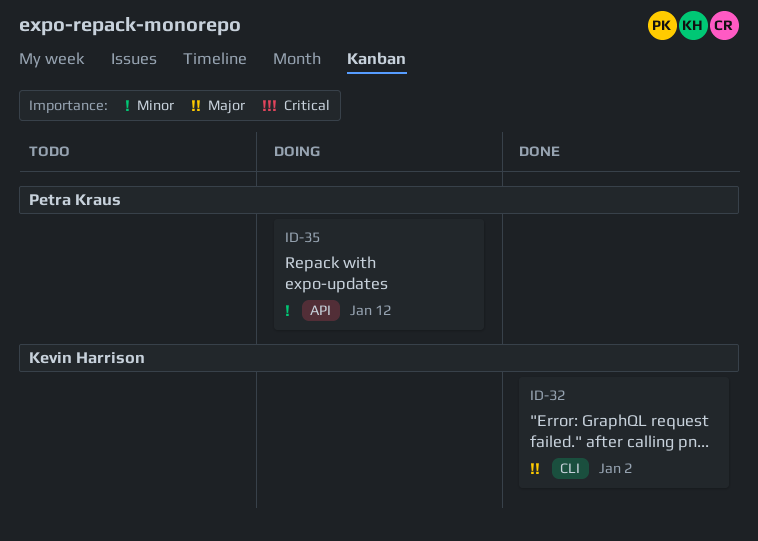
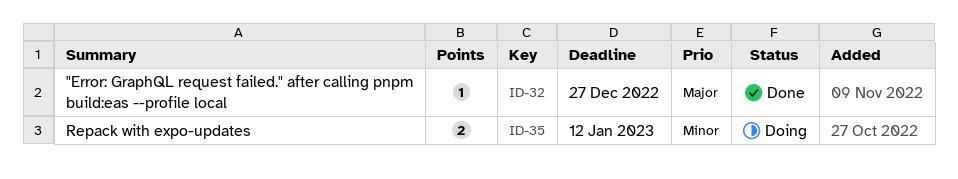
ID-32, due: Jan 2 -> Dec 27

